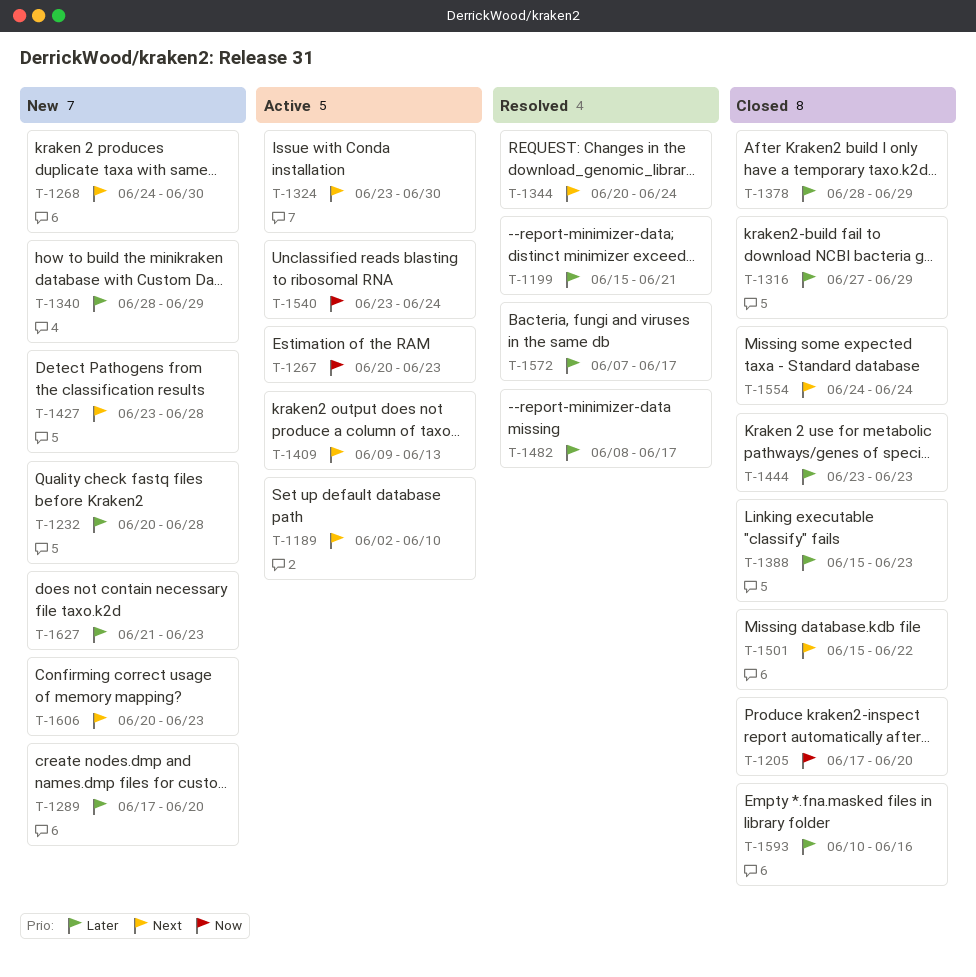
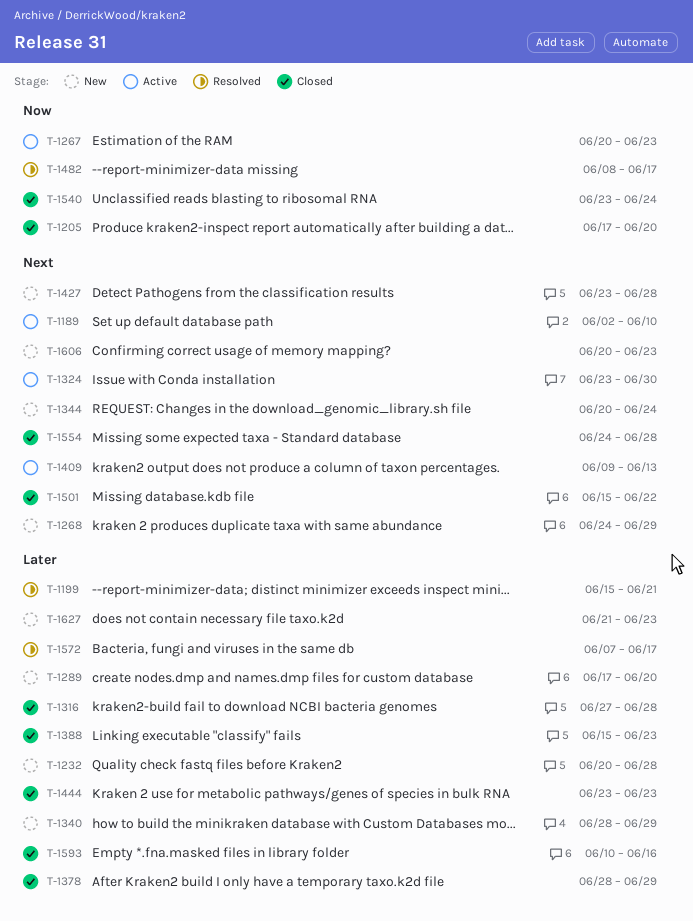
T-1268, due: Jun 30 -> Jun 29
T-1316, due: Jun 29 -> Jun 28
T-1344, status: Resolved -> New
T-1482, priority: Later -> Now
T-1540, status: Active -> Closed
T-1554, due: Jun 24 -> Jun 28

